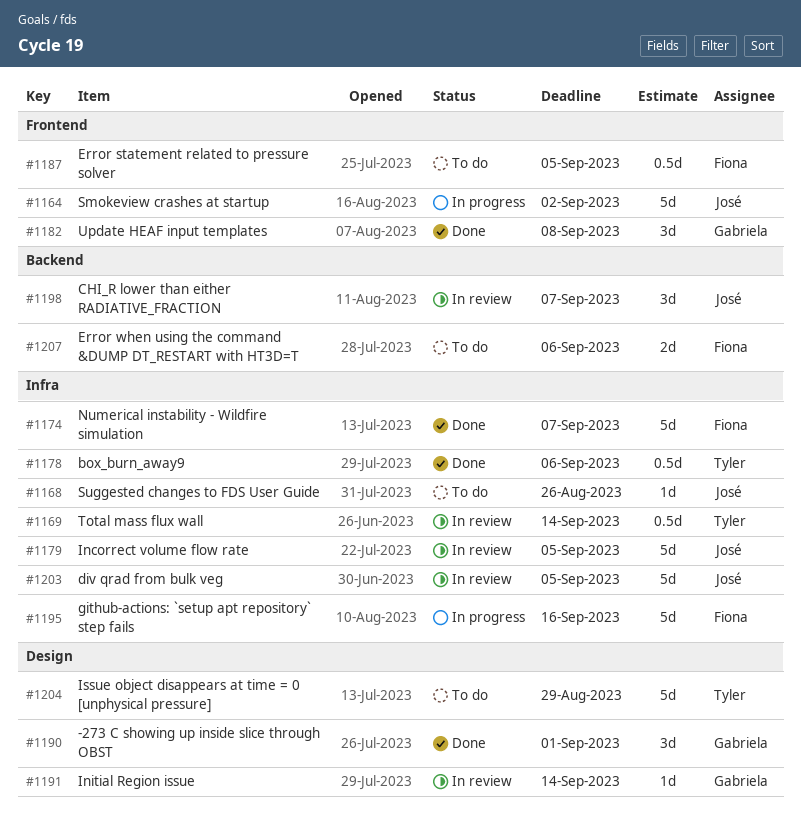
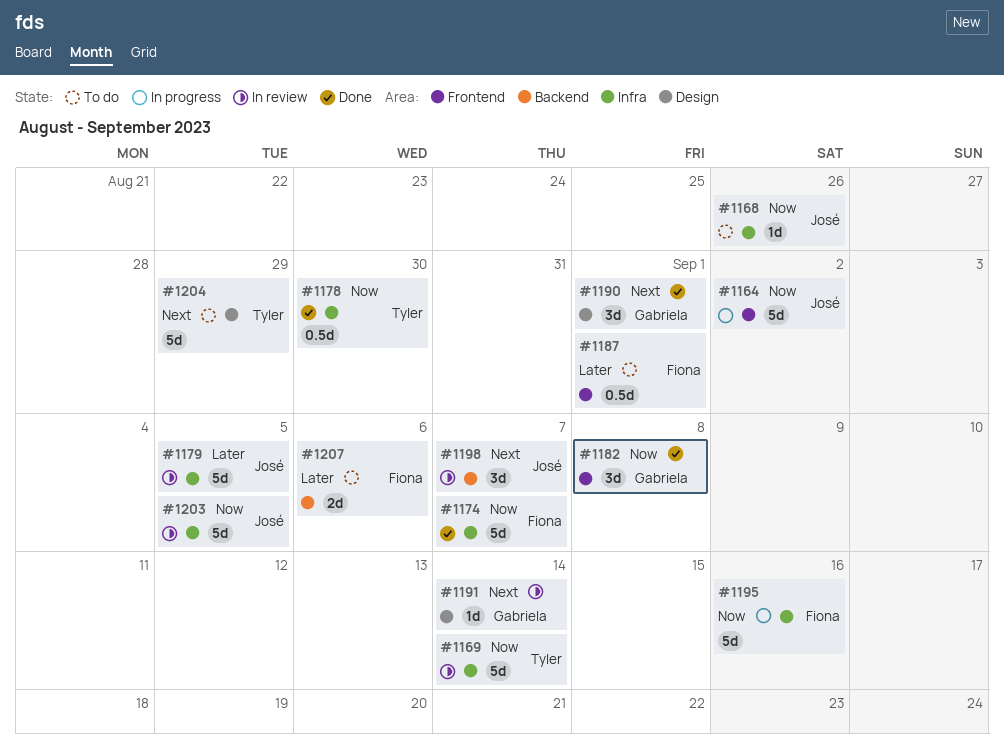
#1169, estimate: 0.5d -> 5d
#1178, due: Sep 6 -> Aug 30
#1187, due: Sep 5 -> Sep 1

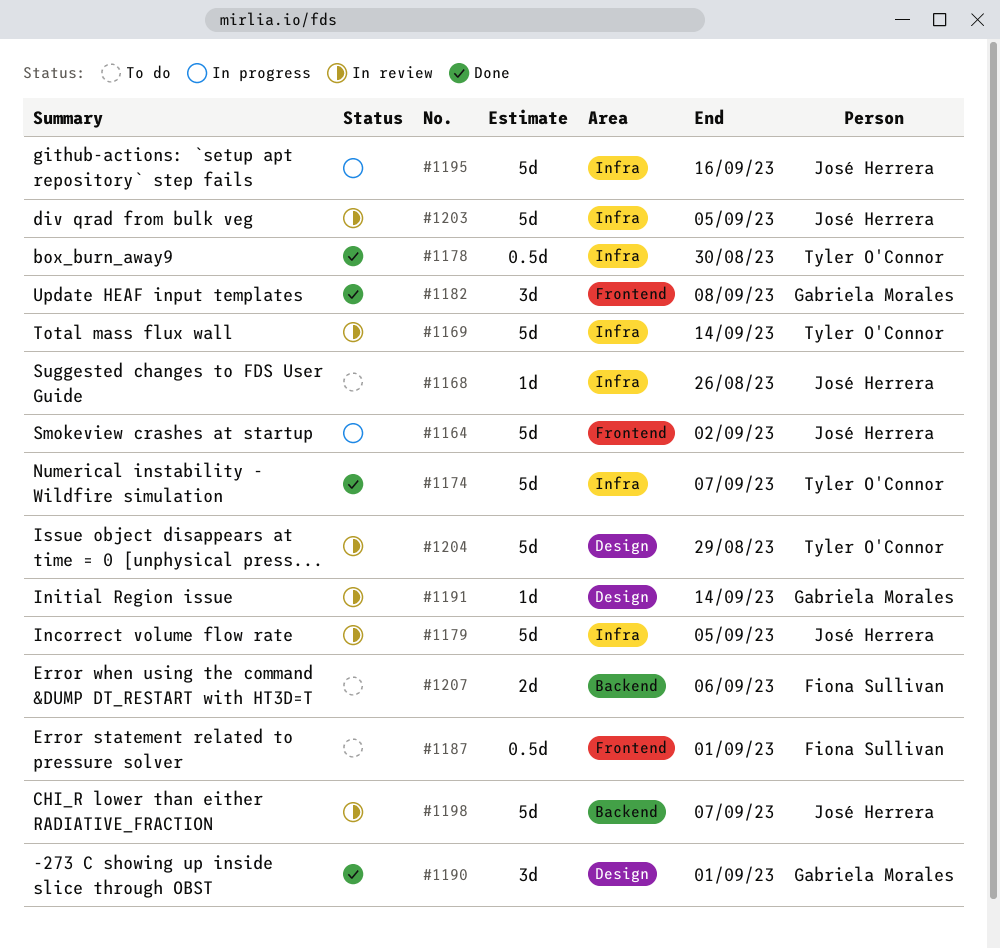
#1174, owner: Fiona Sullivan -> Tyler O'Connor
#1195, owner: Fiona Sullivan -> José Herrera
#1198, estimate: 3d -> 5d
#1204, status: To do -> In review

